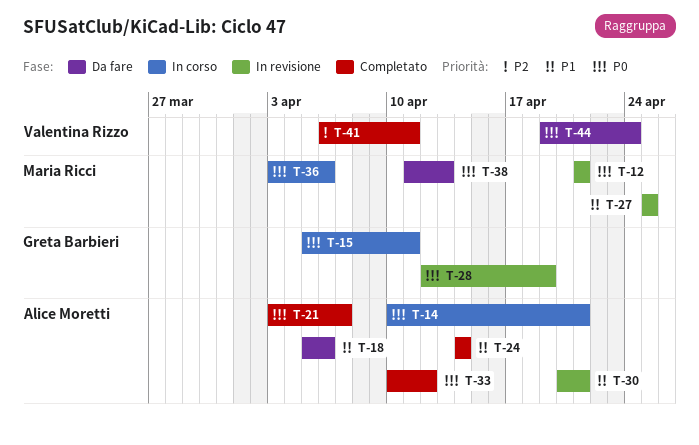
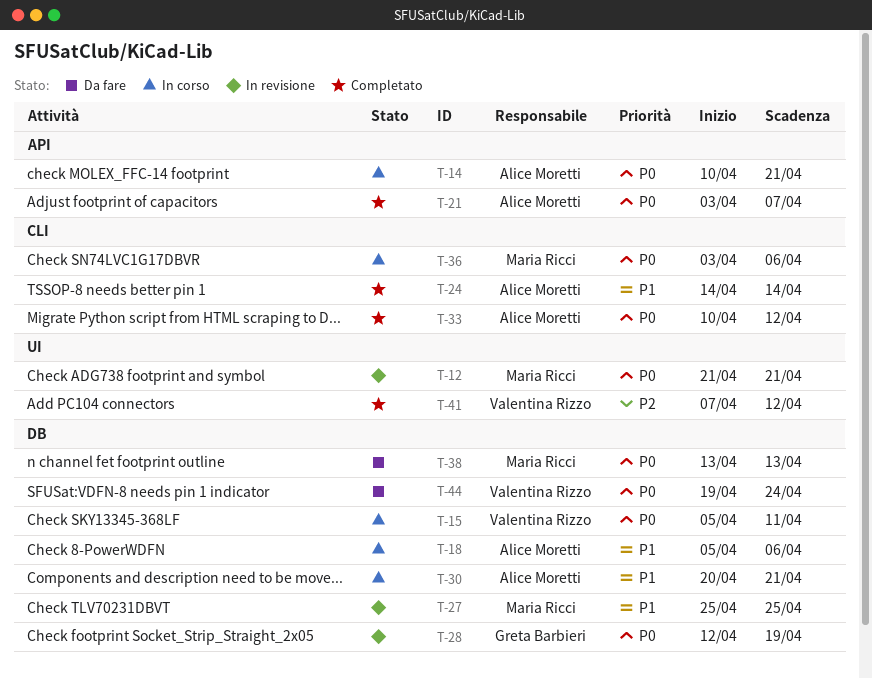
T-15, owner: Greta Barbieri -> Valentina Rizzo
T-18, status: Da fare -> In corso
T-30, status: In revisione -> In corso
T-38, start: Apr 11 -> Apr 13
T-41, start: Apr 6 -> Apr 7
T-41, due: Apr 11 -> Apr 12

